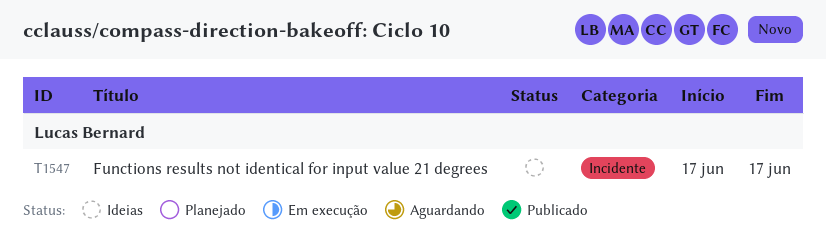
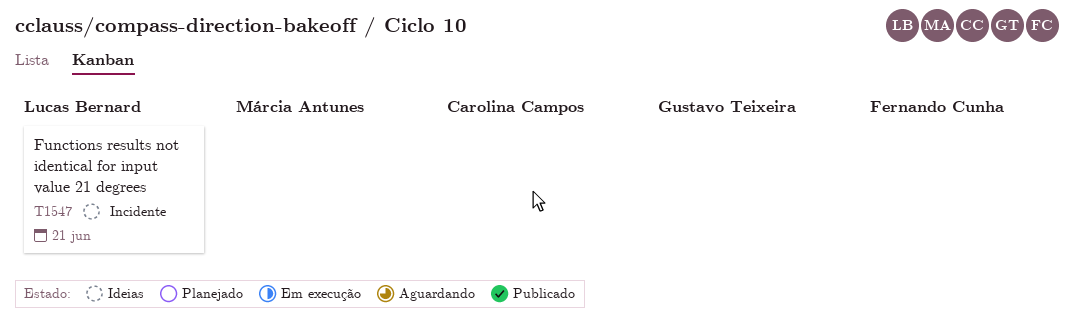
T1547, due: Jun 17 -> Jun 21

